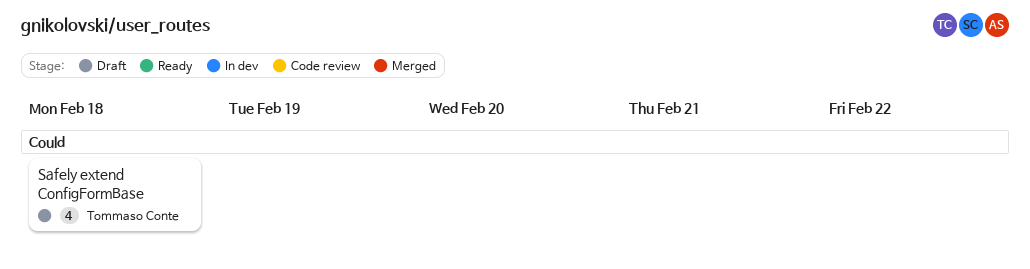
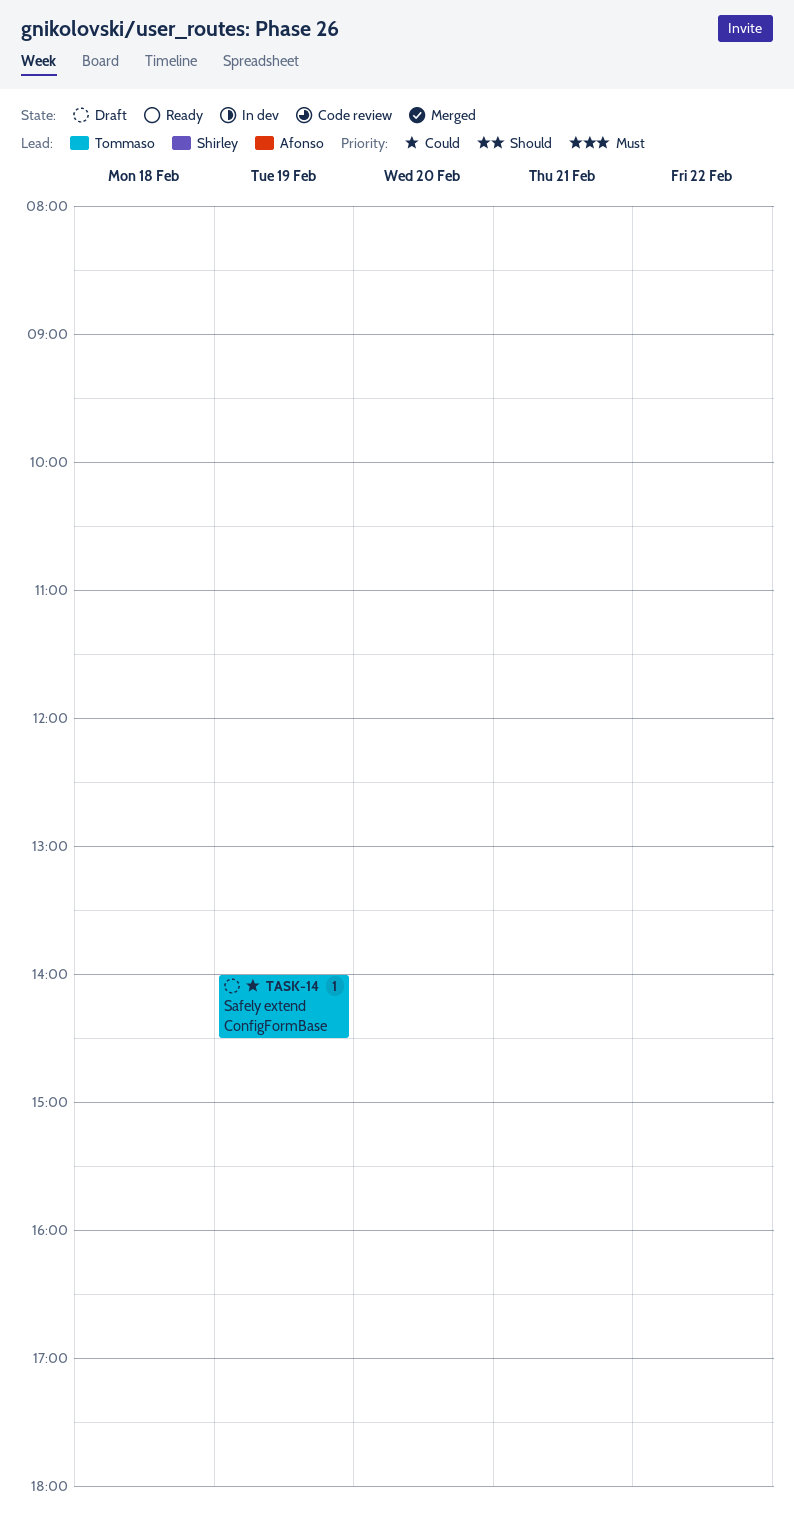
Safely extend ConfigFormBase, estimate: 4 -> 1
Safely extend ConfigFormBase, day: Feb 18 -> Feb 19

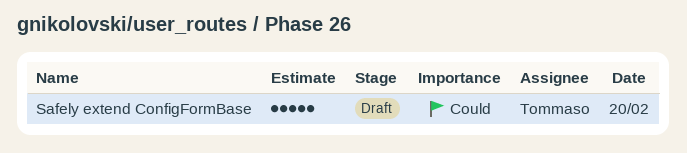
Safely extend ConfigFormBase, estimate: 1 -> 5
Safely extend ConfigFormBase, day: Feb 19 -> Feb 20

